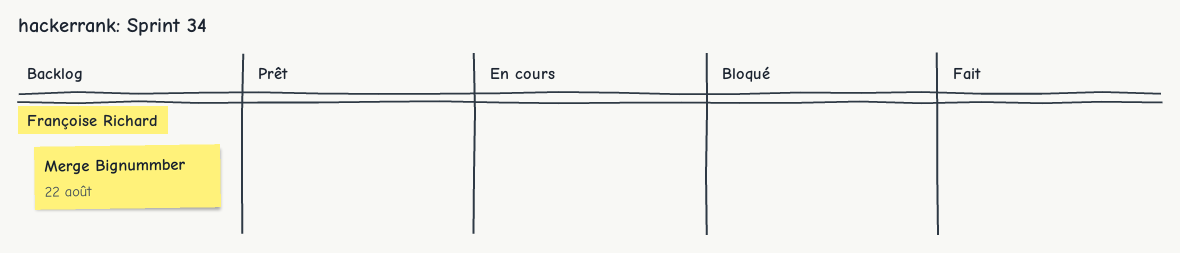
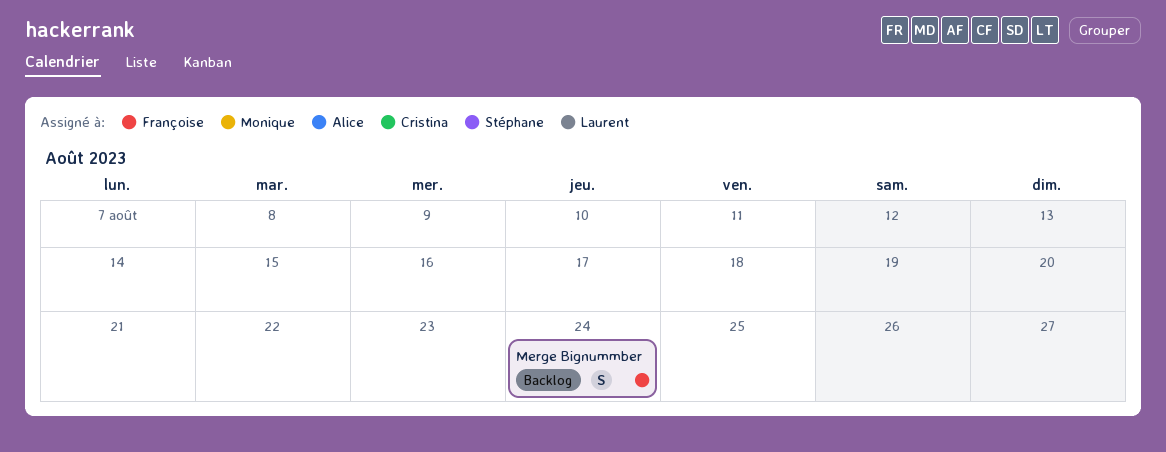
Merge Bignummber, due: Aug 22 -> Aug 24

